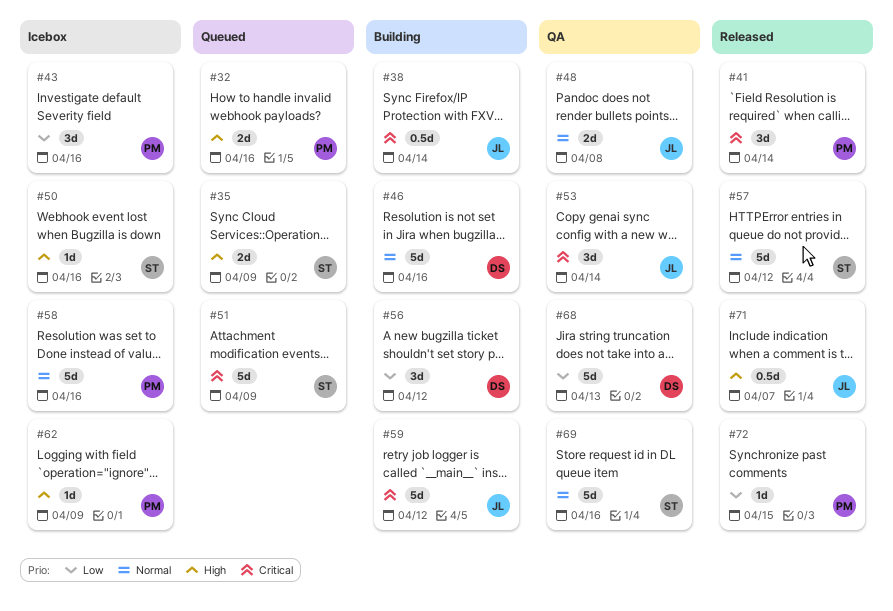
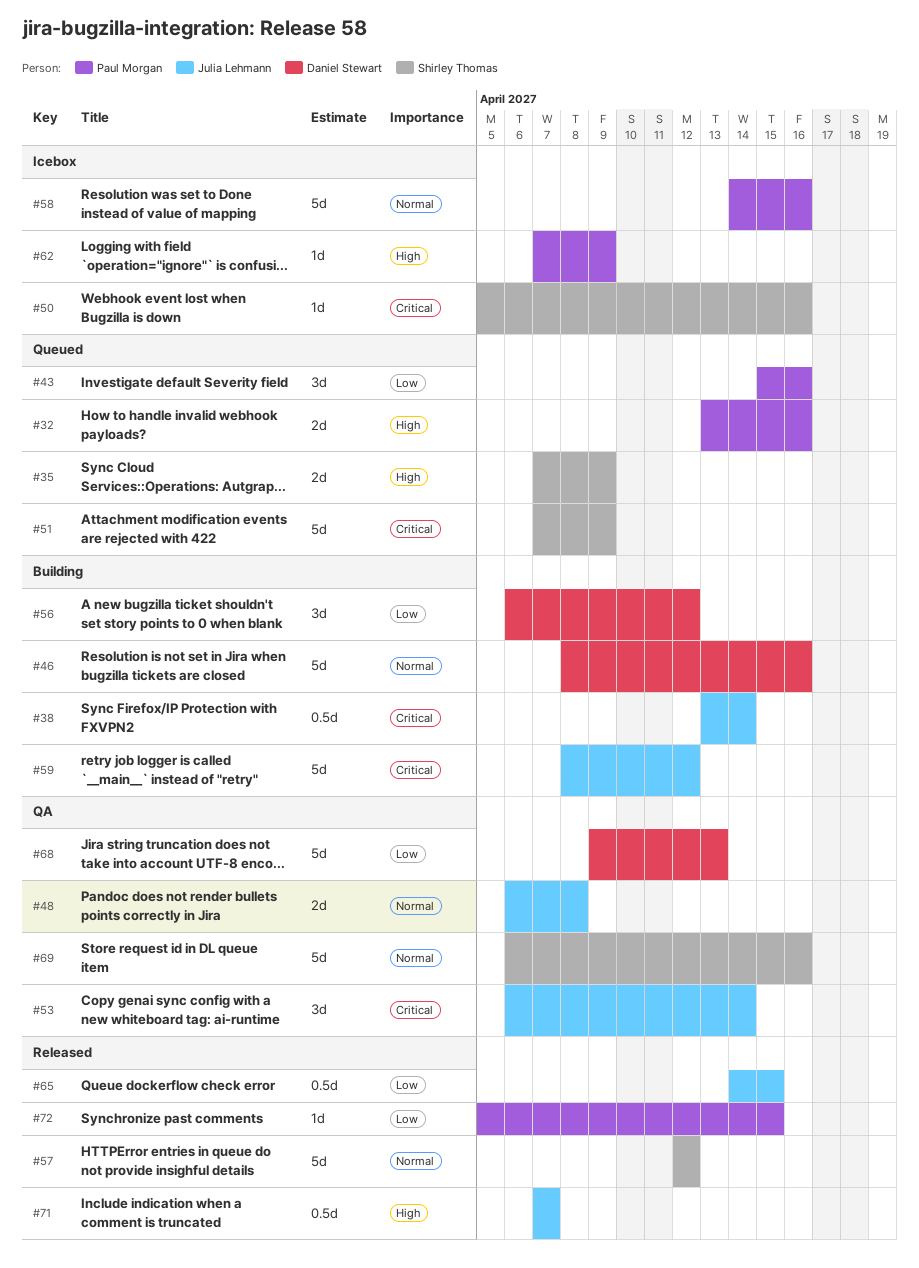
#41: present -> none
#43, status: Icebox -> Queued
#50, priority: High -> Critical
#65: none -> present

